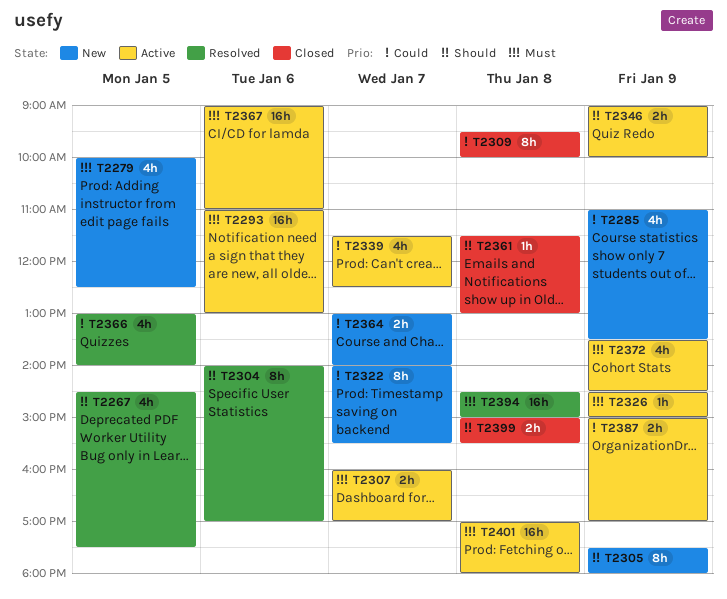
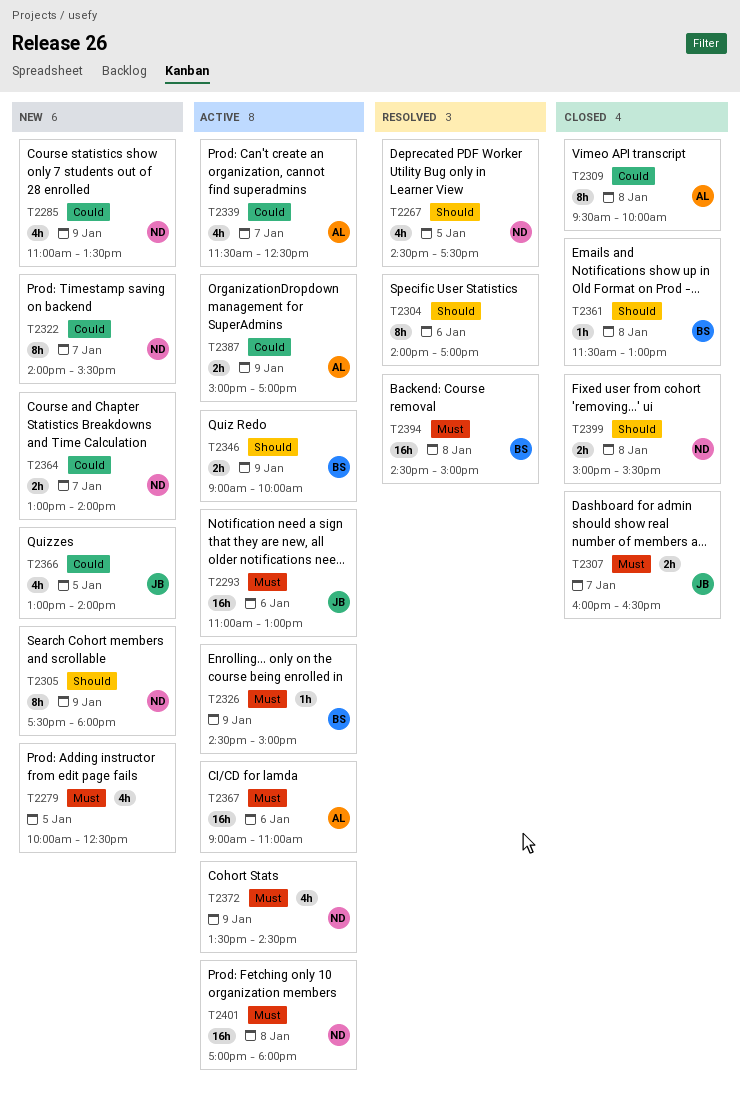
T2307, status: Active -> Closed
T2307, ends: 17:00 -> 16:30
T2366, status: Resolved -> New

